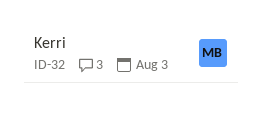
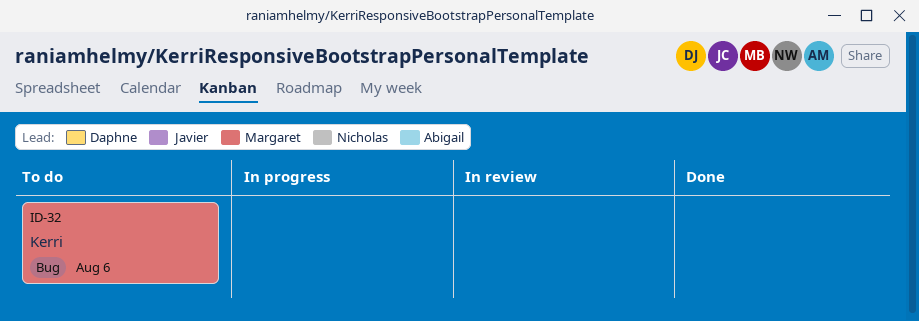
ID-32, due: Aug 3 -> Aug 6

